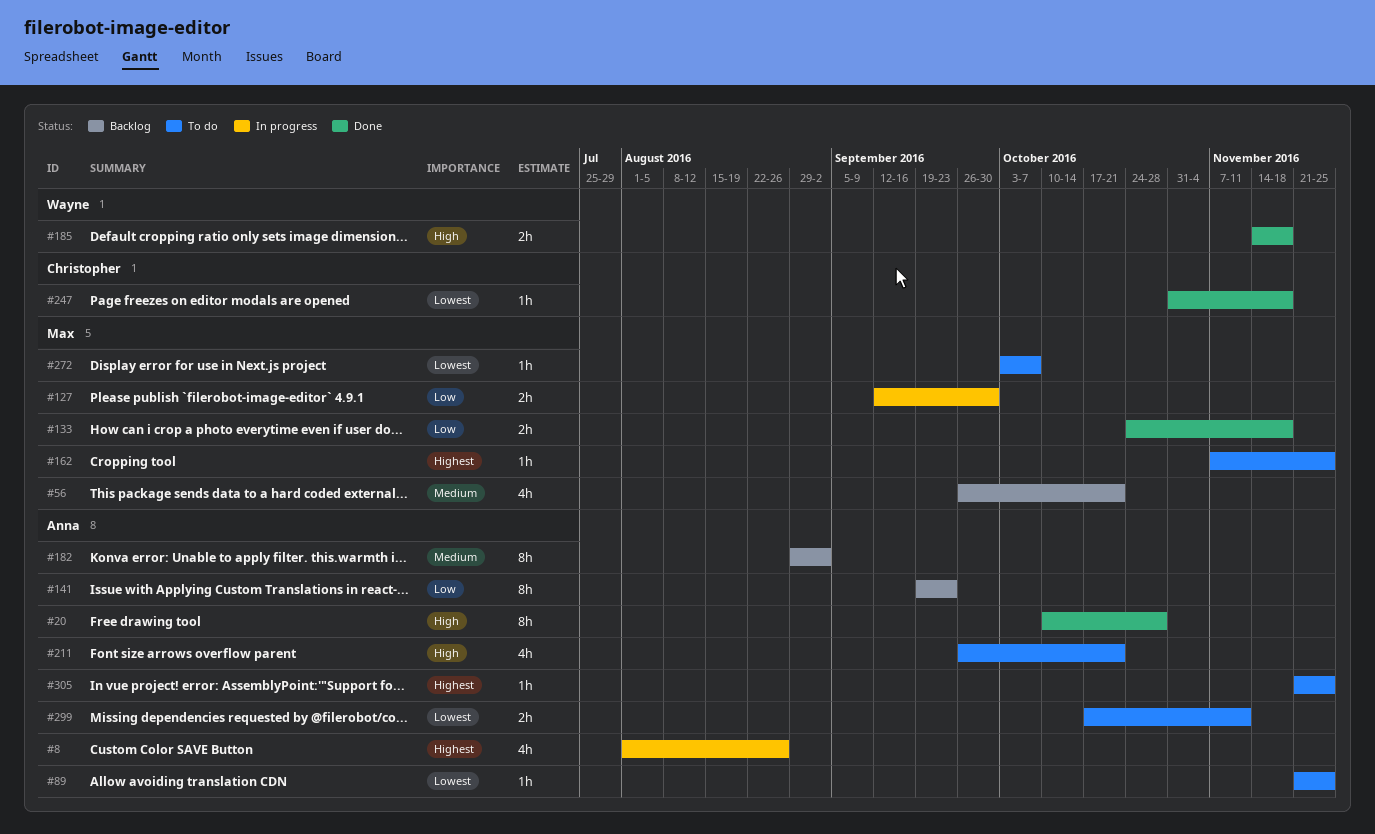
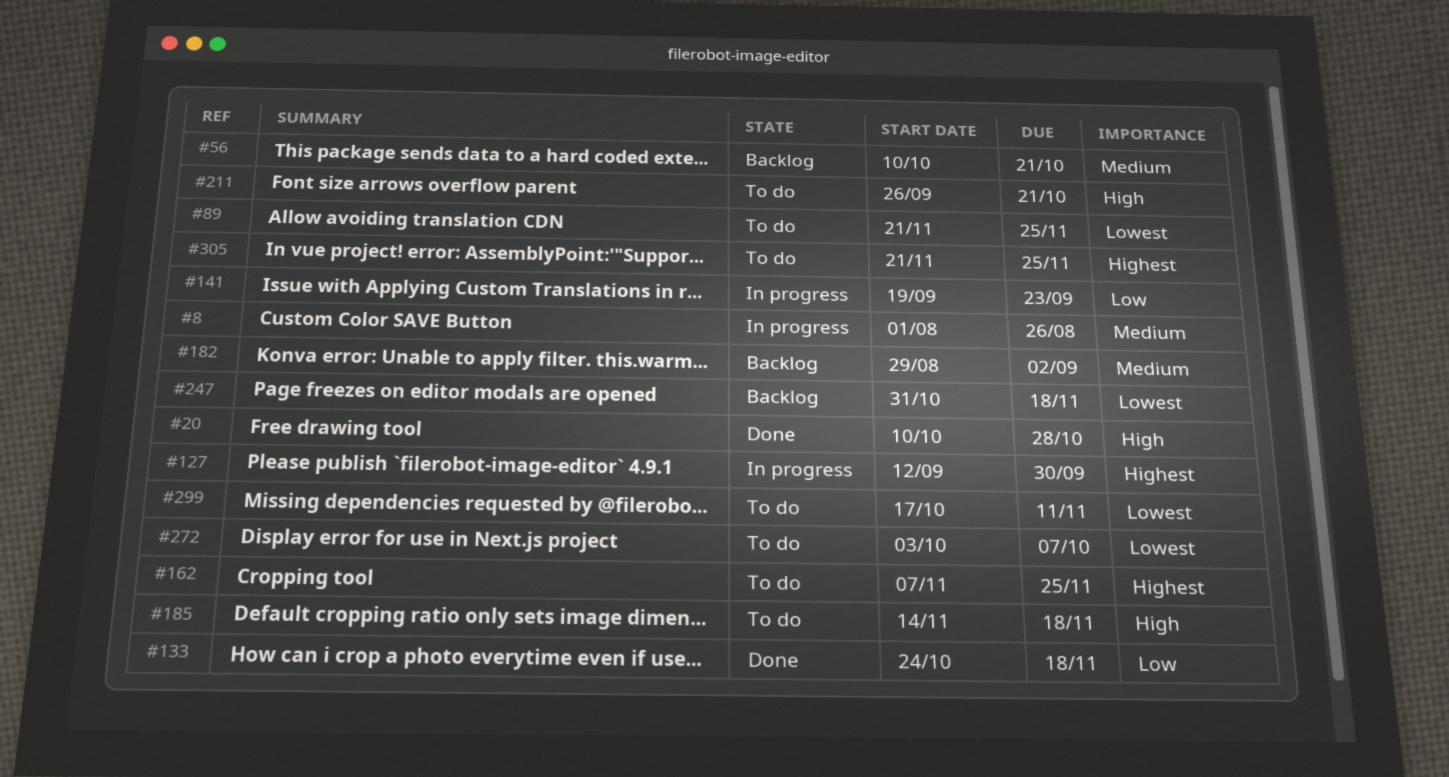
#8, priority: Highest -> Medium
#56, start: Sep 26 -> Oct 10
#127, priority: Low -> Highest
#141, status: Backlog -> In progress
#185, status: Done -> To do
#247, status: Done -> Backlog

